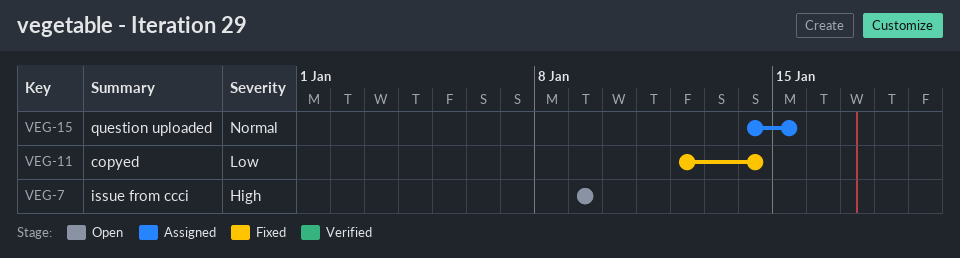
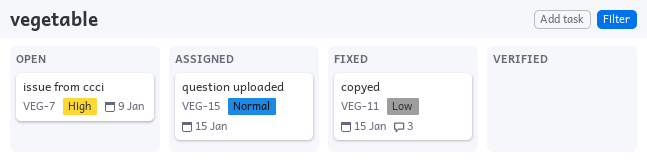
VEG-11, due: Jan 14 -> Jan 15

